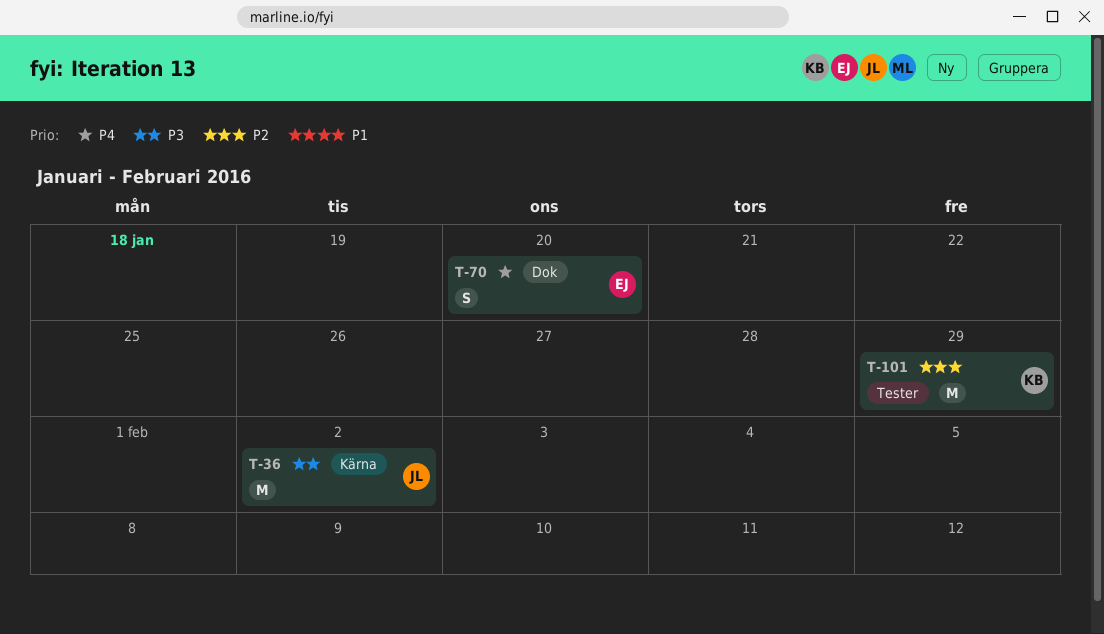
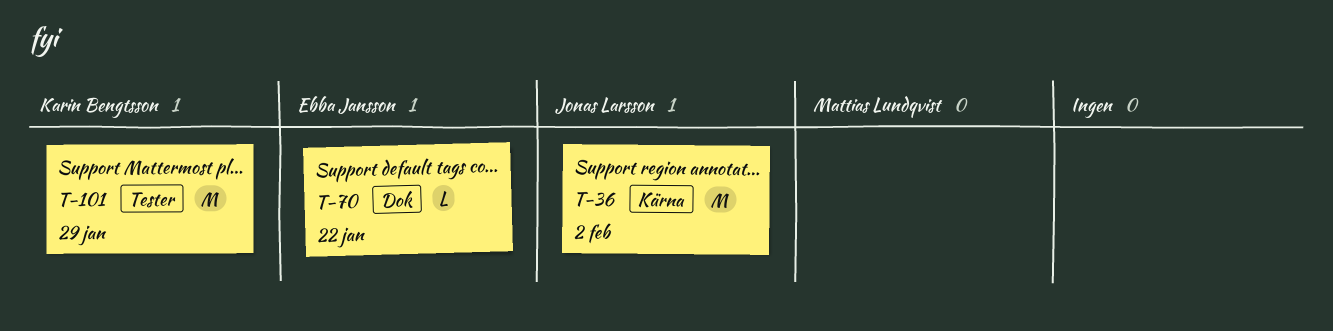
T-70, estimate: S -> L
T-70, due: Jan 20 -> Jan 22

